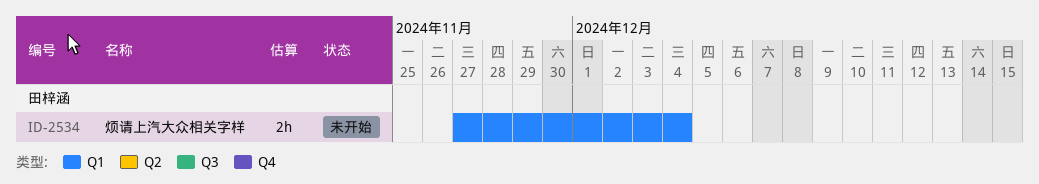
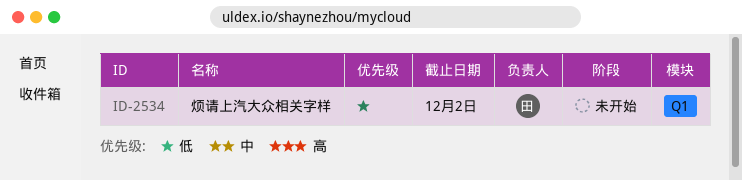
ID-2534, due: Dec 4 -> Dec 2

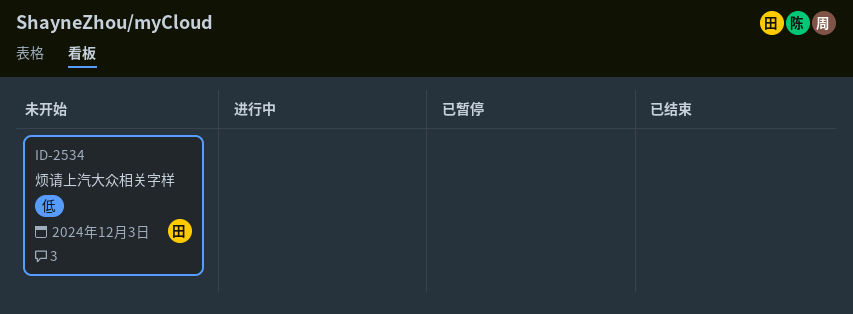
ID-2534, due: Dec 2 -> Dec 3

